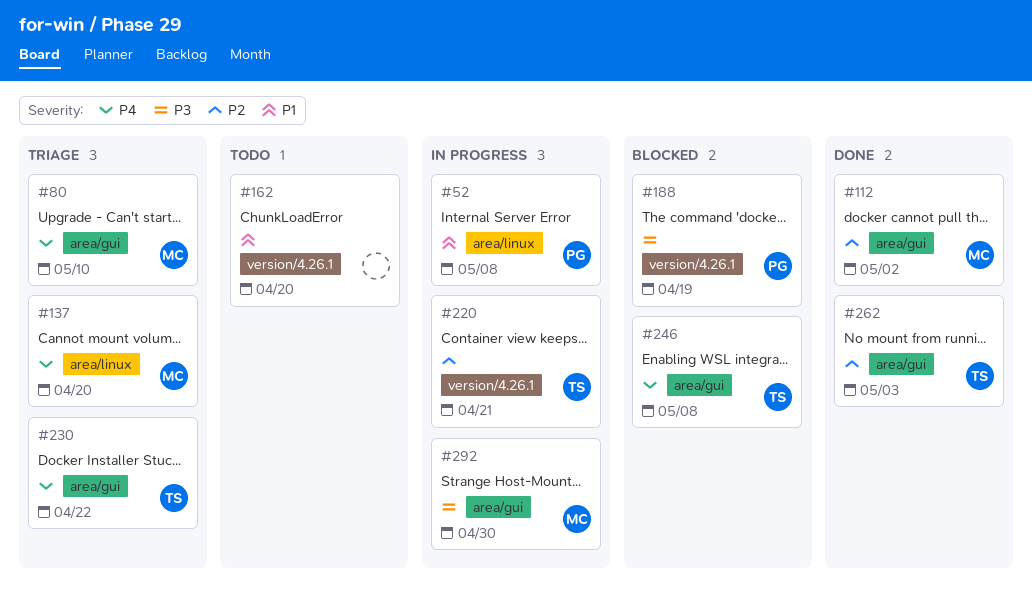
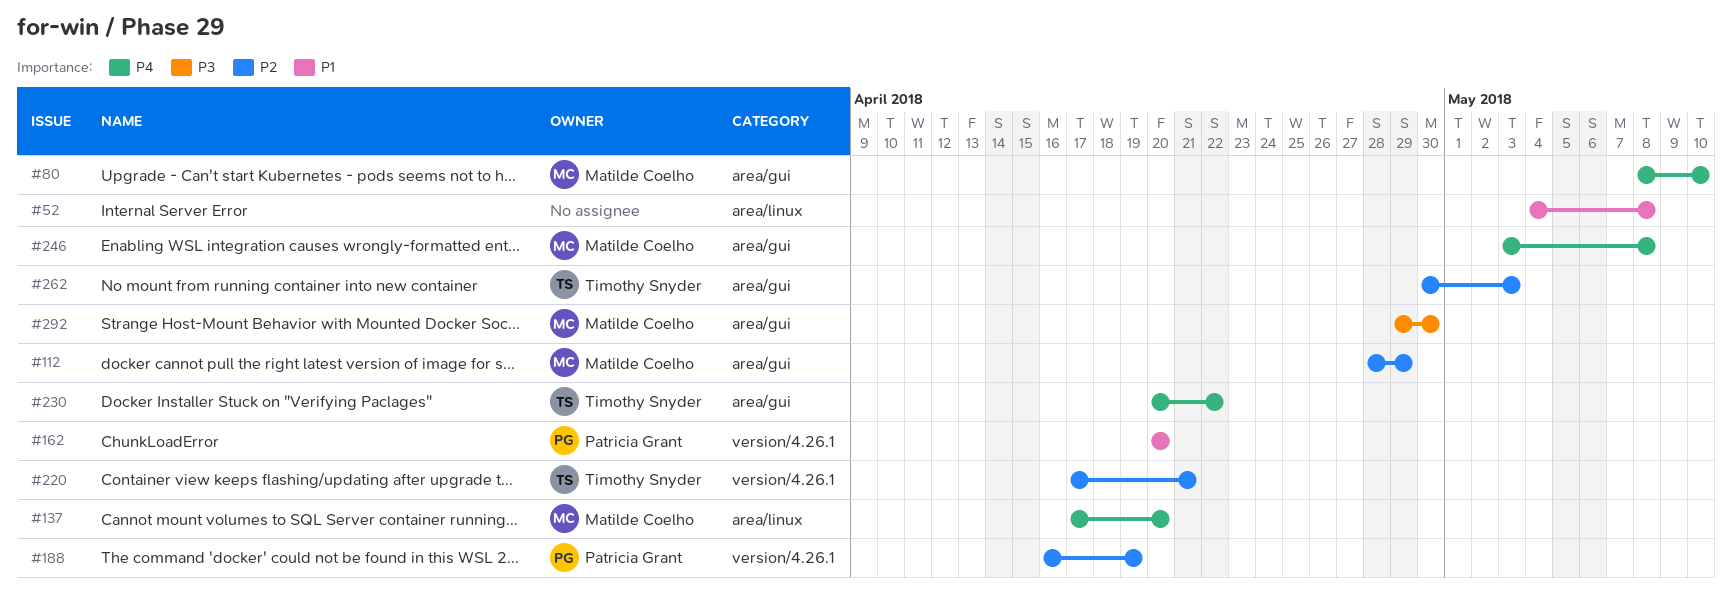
#52, owner: Patricia Grant -> none
#112, due: May 2 -> Apr 29
#162, owner: none -> Patricia Grant
#188, priority: P3 -> P2
#246, owner: Timothy Snyder -> Matilde Coelho

